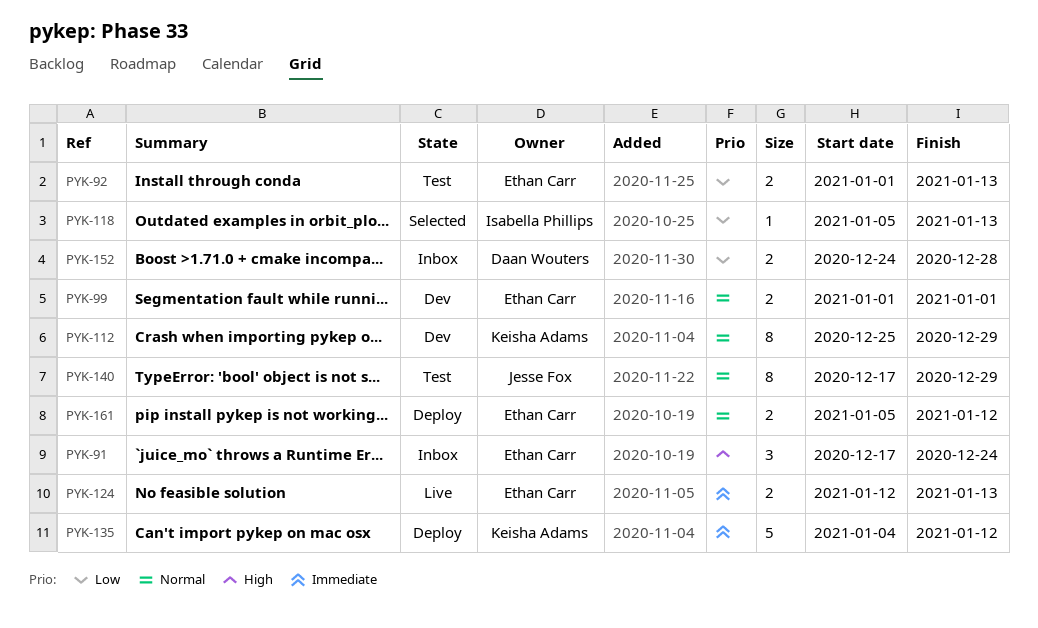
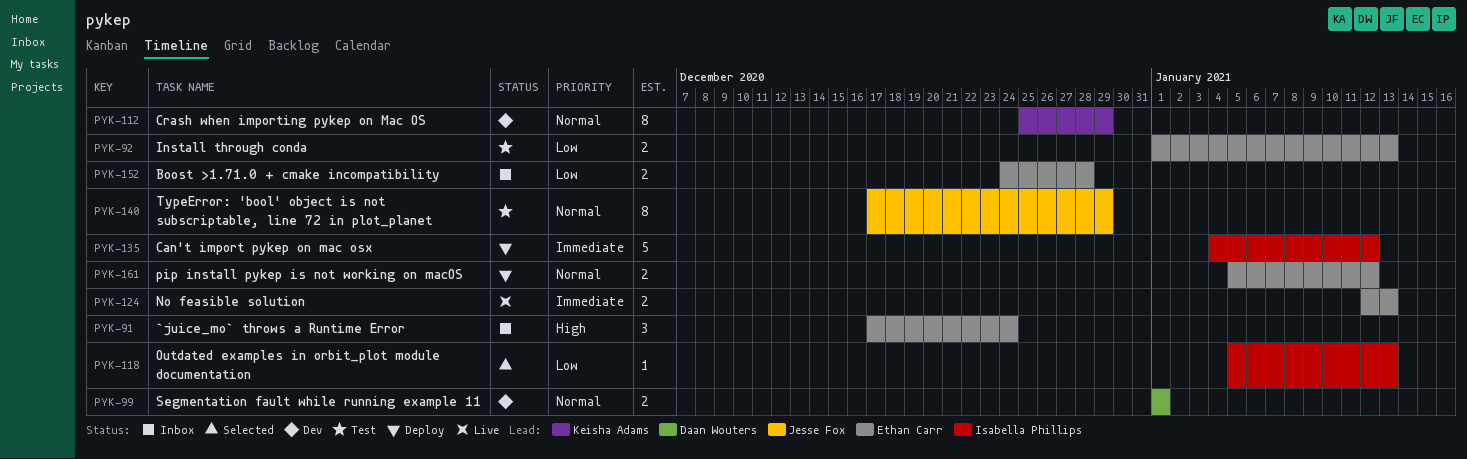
PYK-99, owner: Ethan Carr -> Daan Wouters
PYK-135, owner: Keisha Adams -> Isabella Phillips
PYK-152, owner: Daan Wouters -> Ethan Carr

